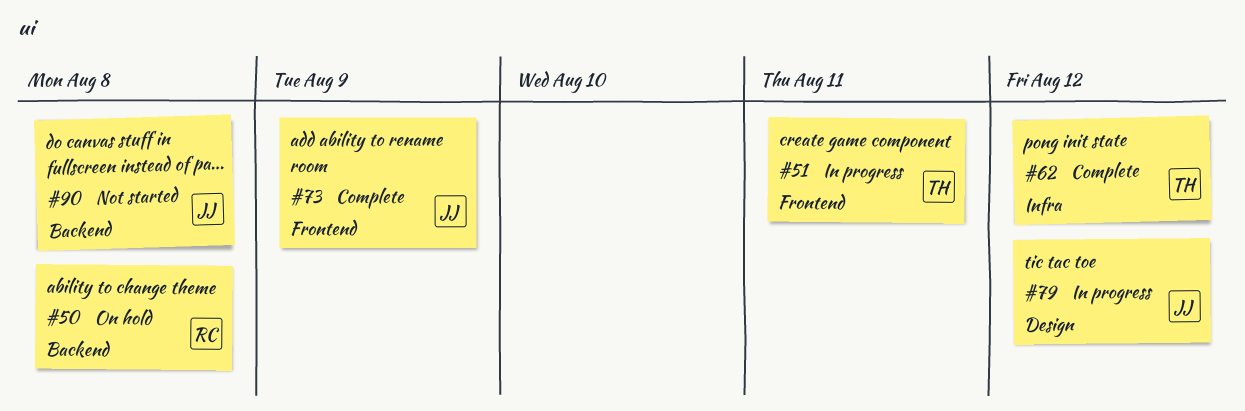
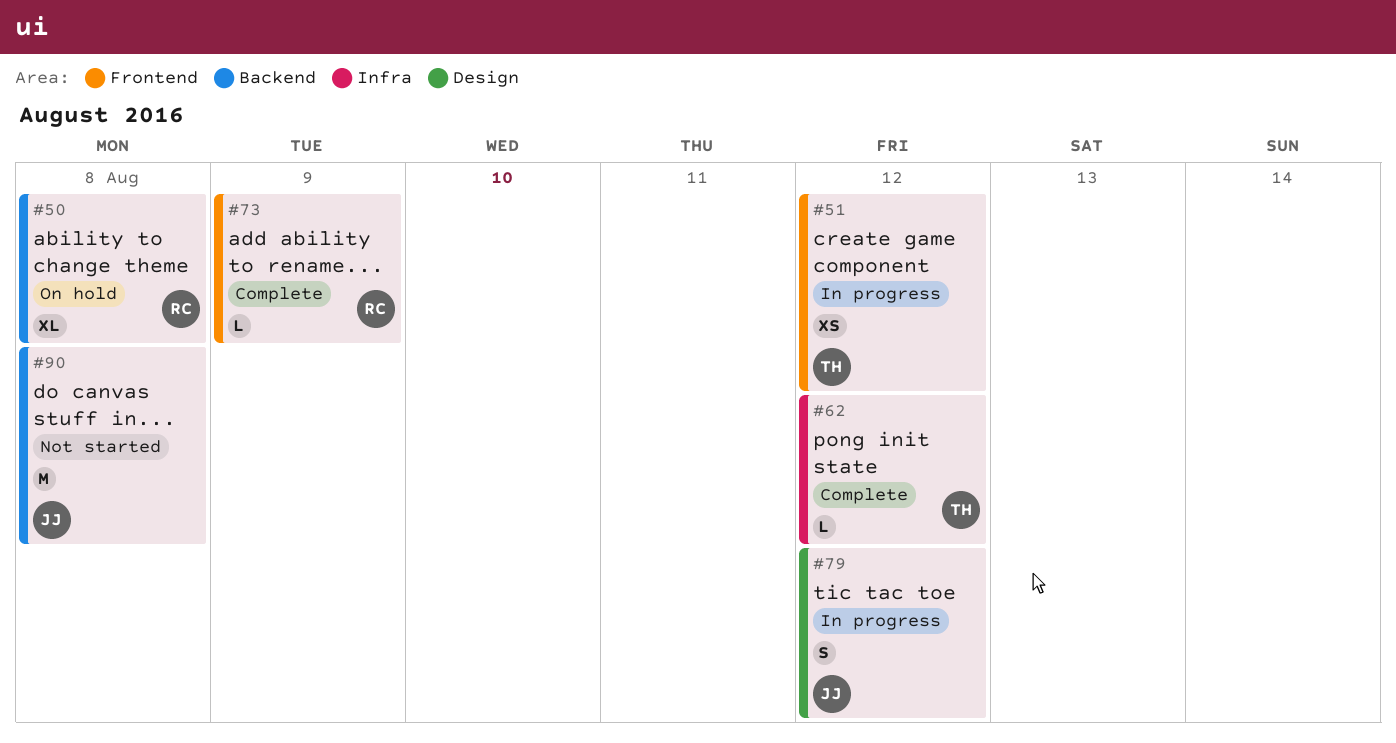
#51, due: Aug 11 -> Aug 12
#73, owner: JJ -> RC

